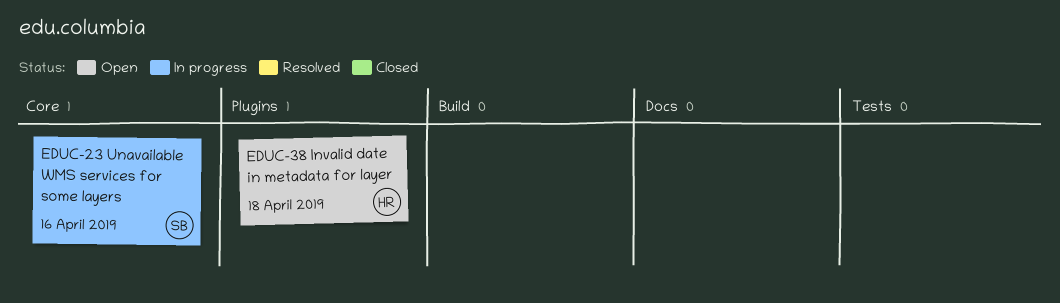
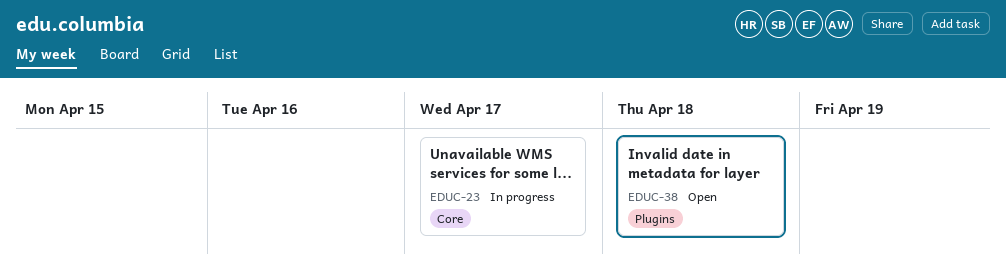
EDUC-23, due: Apr 16 -> Apr 17

